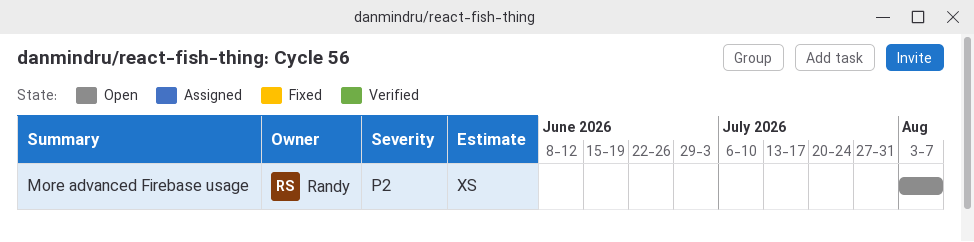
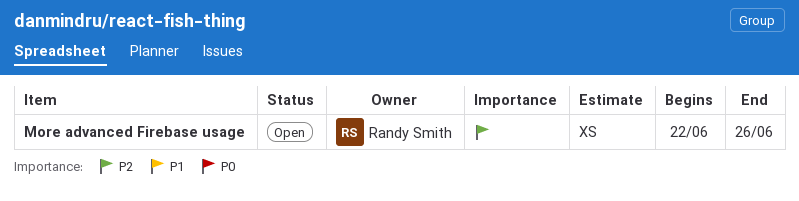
More advanced Firebase usage, start: Aug 3 -> Jun 22
More advanced Firebase usage, due: Aug 7 -> Jun 26

